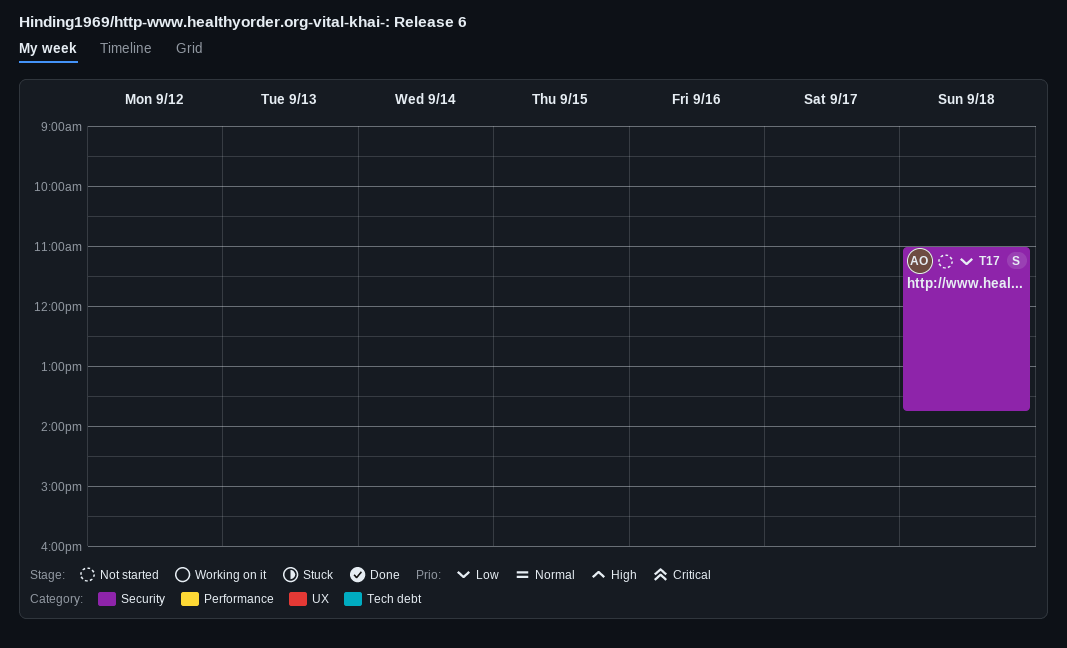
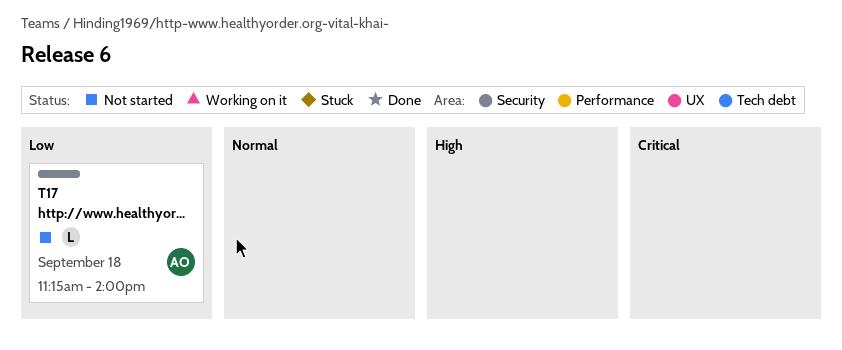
T17, estimate: S -> L
T17, begins: 11:00 -> 11:15
T17, ends: 13:45 -> 14:00

